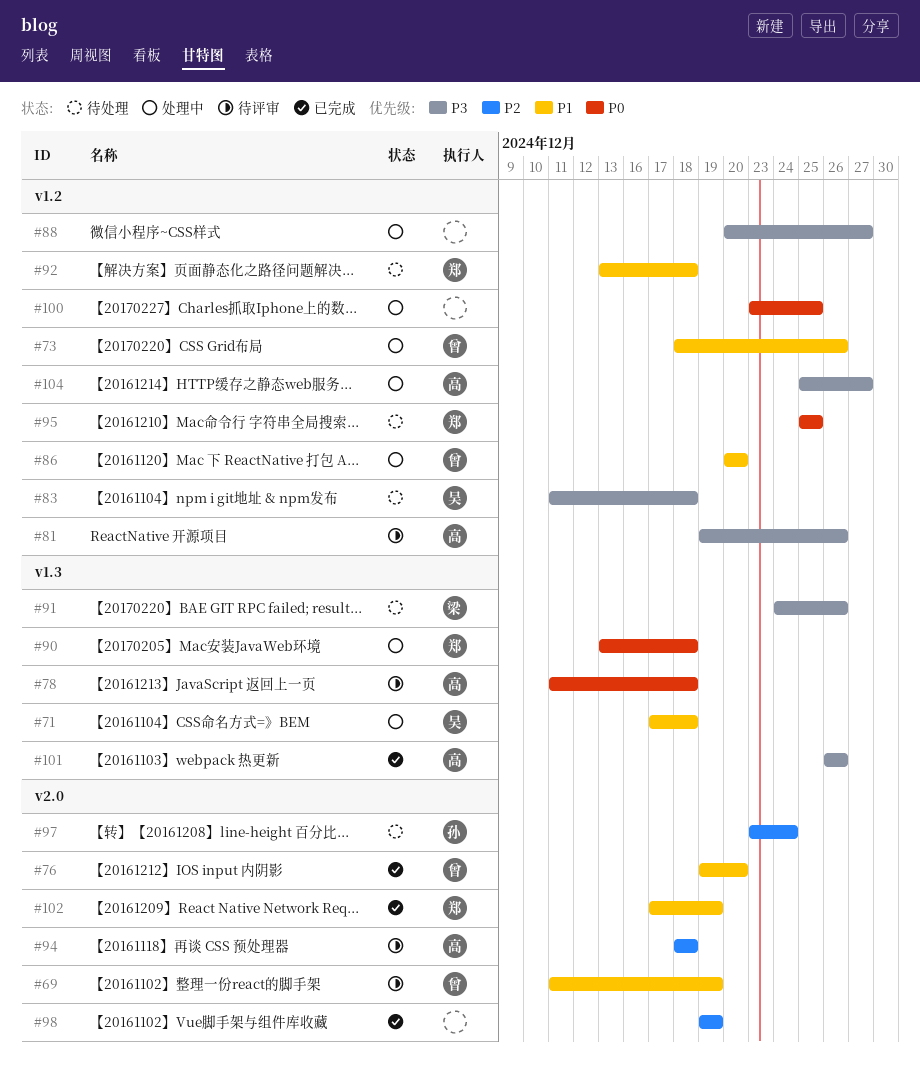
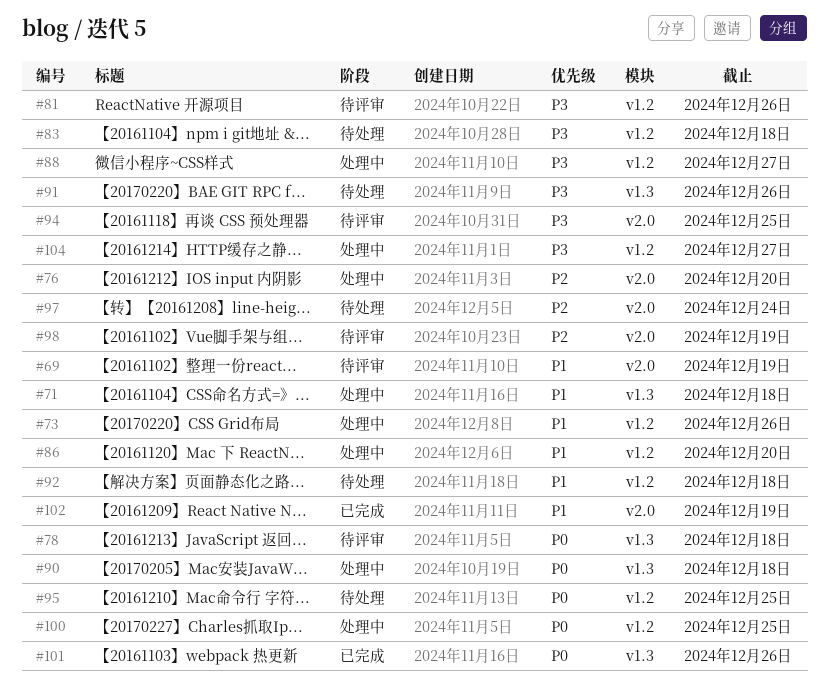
#76, status: 已完成 -> 处理中
#76, priority: P1 -> P2
#94, priority: P2 -> P3
#94, due: Dec 18 -> Dec 25
#98, status: 已完成 -> 待评审
#101, priority: P3 -> P0

